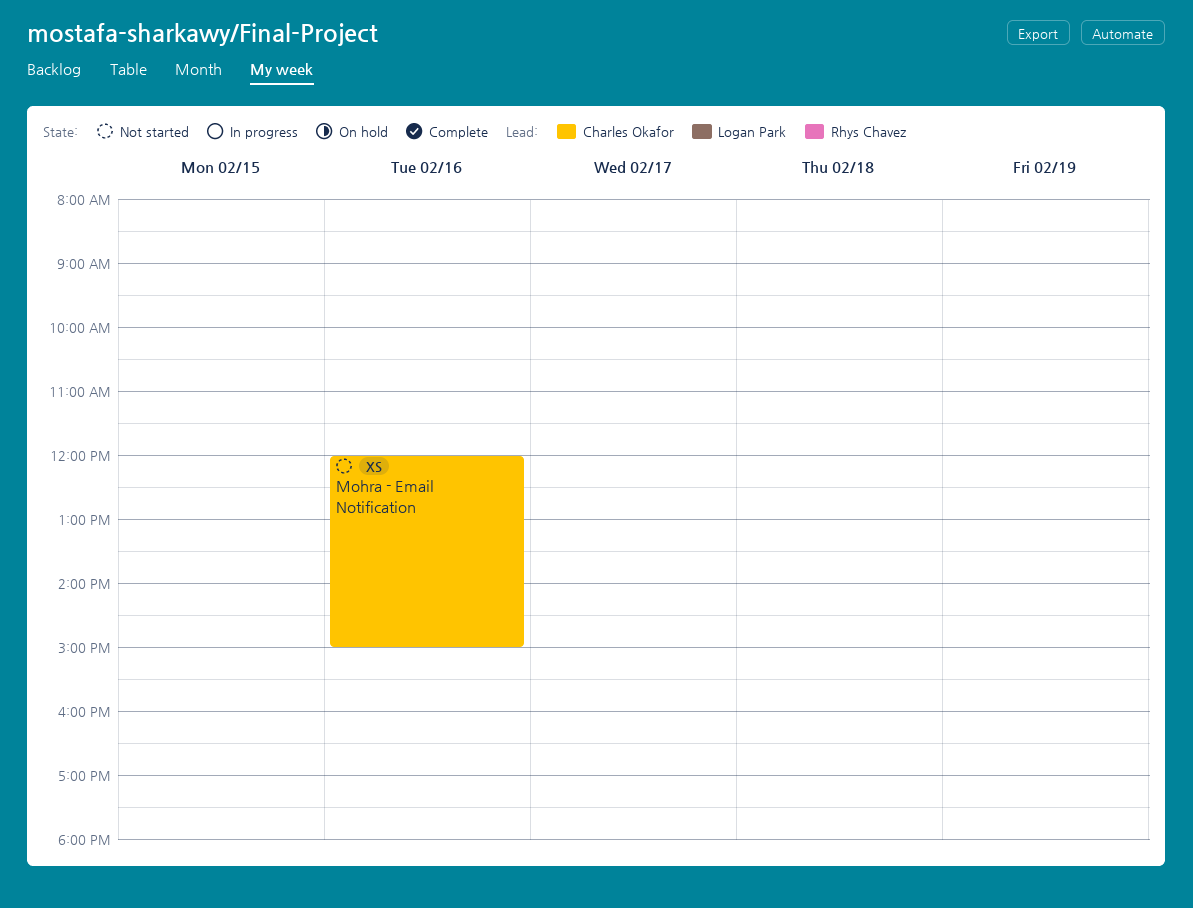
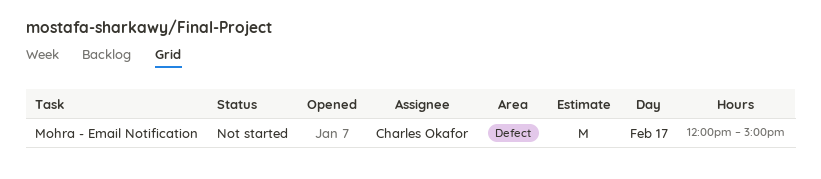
Mohra - Email Notification, estimate: XS -> M
Mohra - Email Notification, day: Feb 16 -> Feb 17

